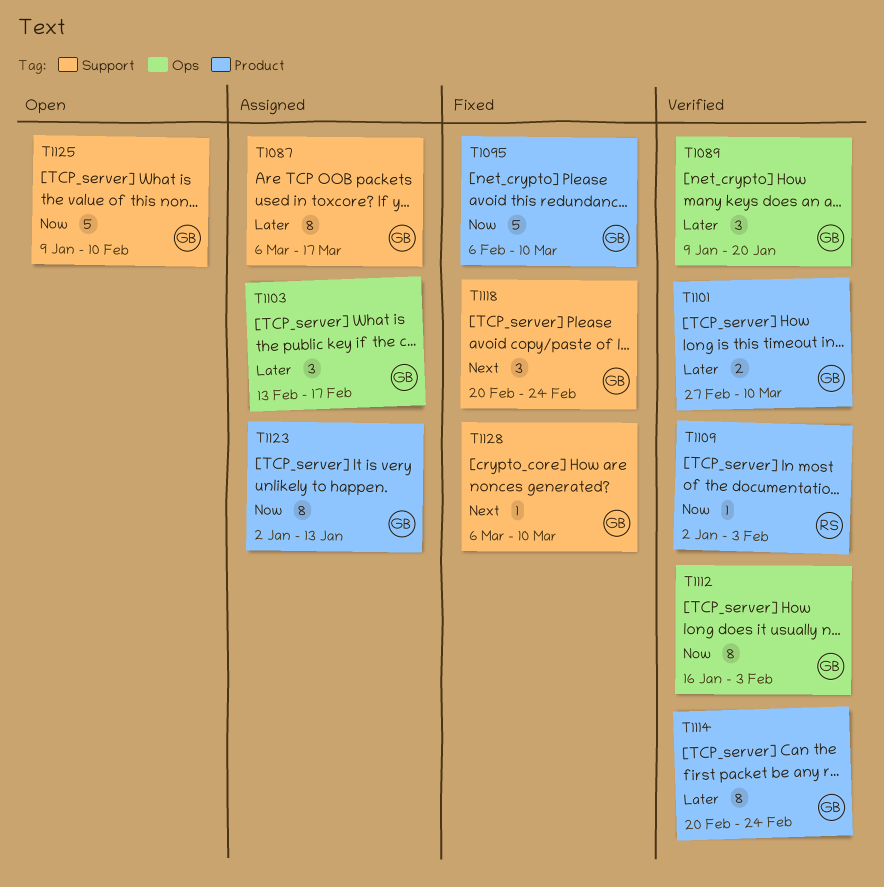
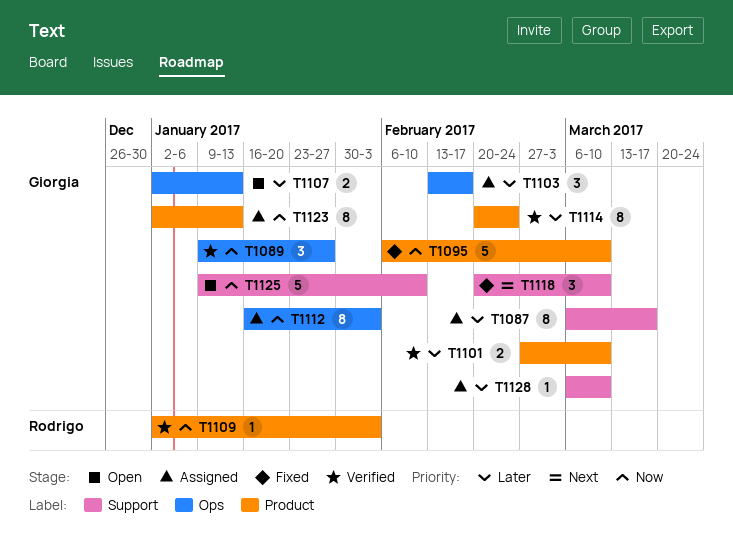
T1089, priority: Later -> Now
T1089, due: Jan 20 -> Jan 27
T1107: none -> present
T1112, status: Verified -> Assigned
T1118, due: Feb 24 -> Mar 10
T1128, status: Fixed -> Assigned
T1128, priority: Next -> Later

